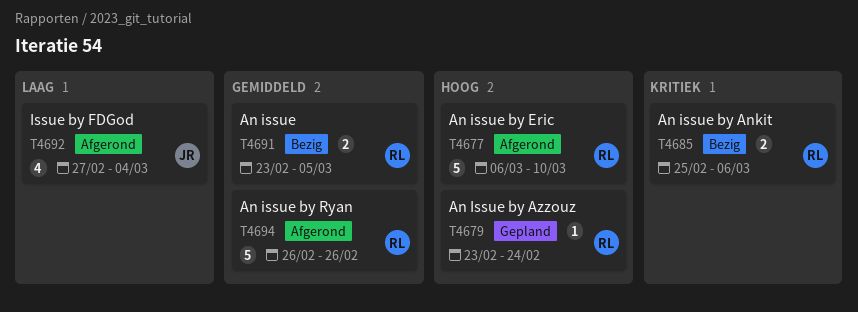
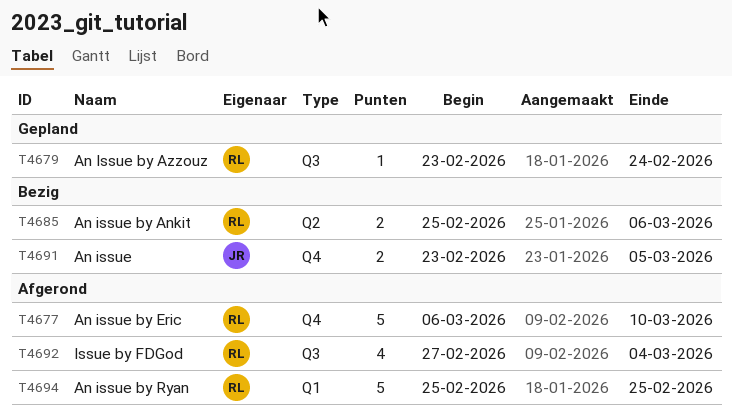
T4691, owner: RL -> JR
T4692, owner: JR -> RL
T4694, start: Feb 26 -> Feb 25
T4694, due: Feb 26 -> Feb 25

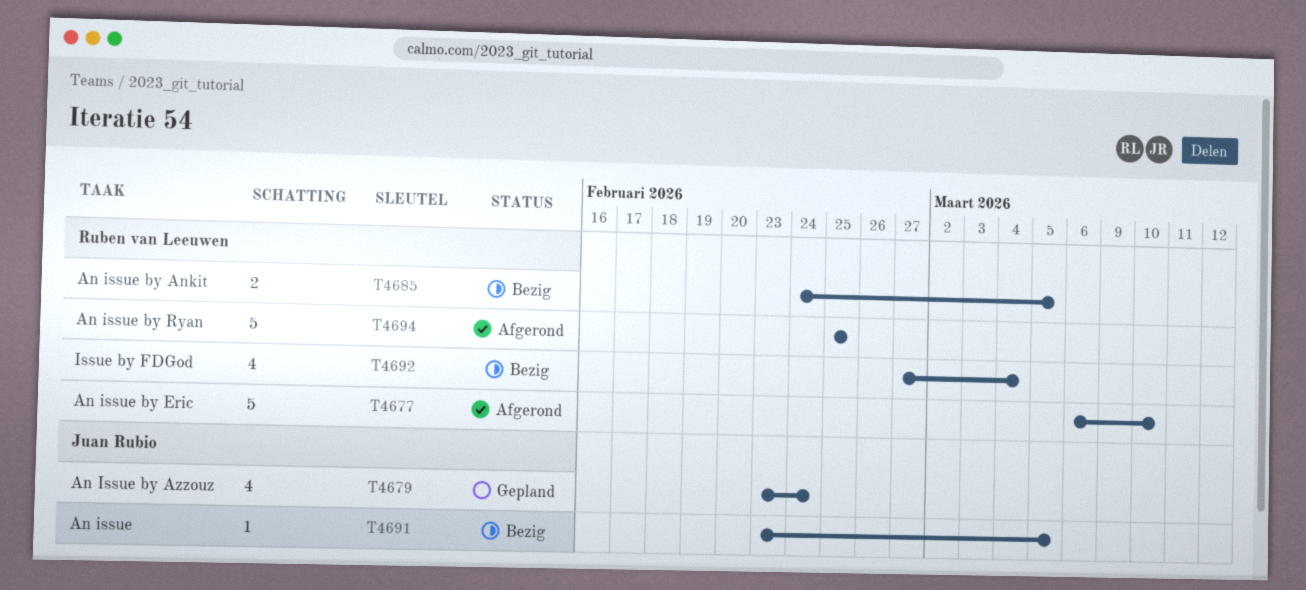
T4679, owner: Ruben van Leeuwen -> Juan Rubio
T4679, estimate: 1 -> 4
T4685, start: Feb 25 -> Feb 24
T4685, due: Mar 6 -> Mar 5
T4691, estimate: 2 -> 1
T4692, status: Afgerond -> Bezig

